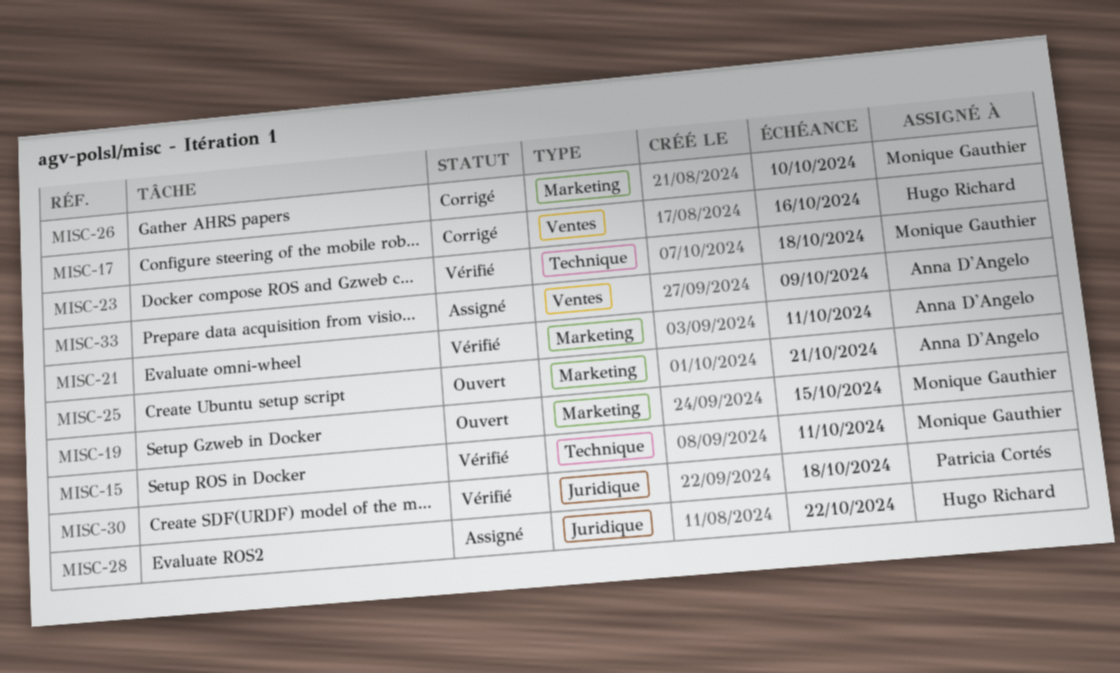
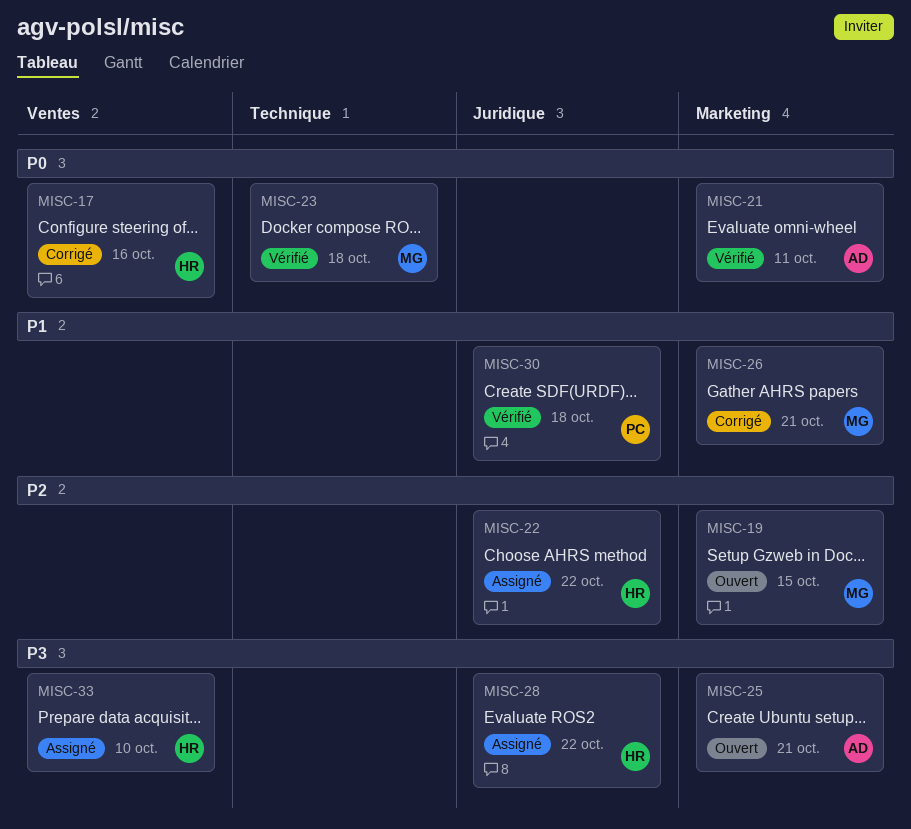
MISC-15: present -> none
MISC-22: none -> present
MISC-26, due: Oct 10 -> Oct 21
MISC-33, owner: Anna D'Angelo -> Hugo Richard
MISC-33, due: Oct 9 -> Oct 10

